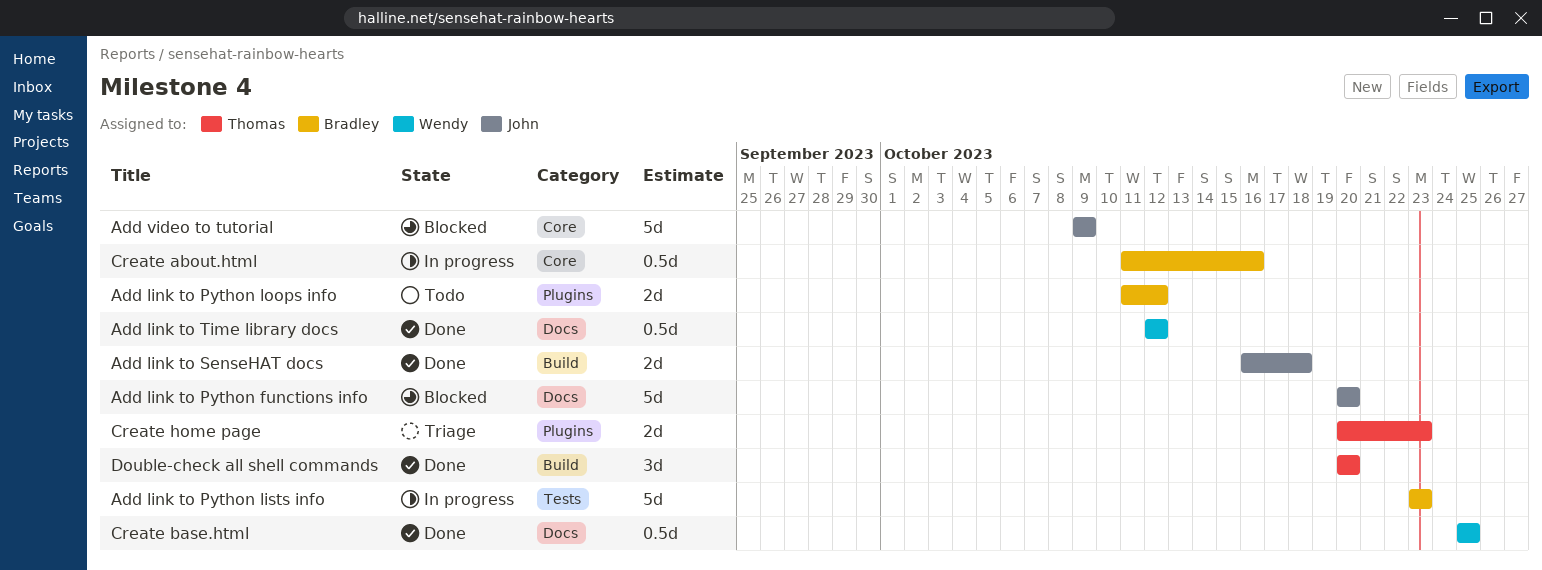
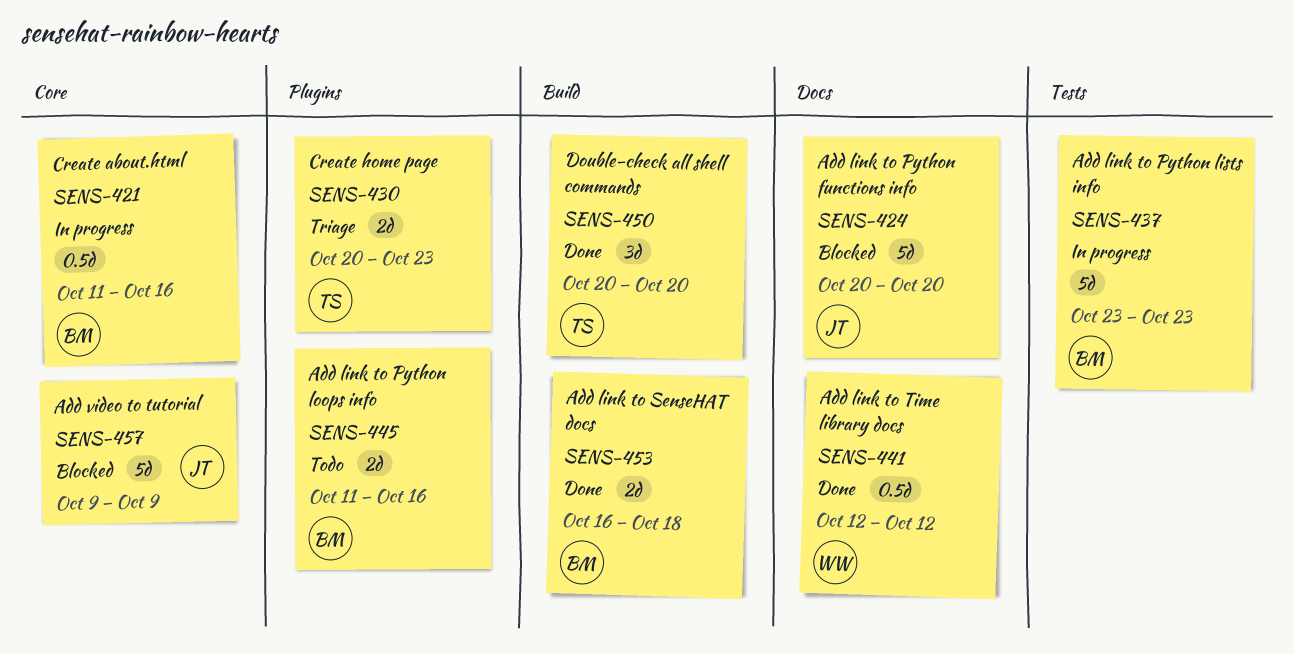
Add link to Python loops info, due: Oct 12 -> Oct 16
Add link to SenseHAT docs, owner: John -> Bradley
Create base.html: present -> none

